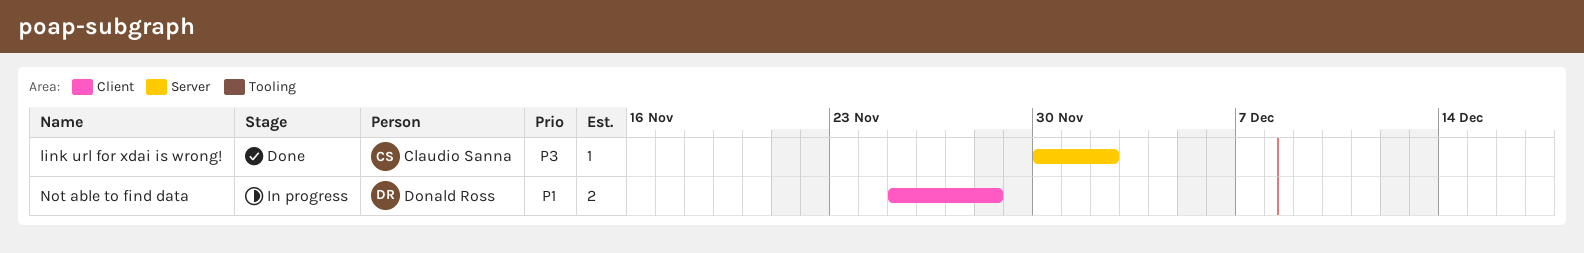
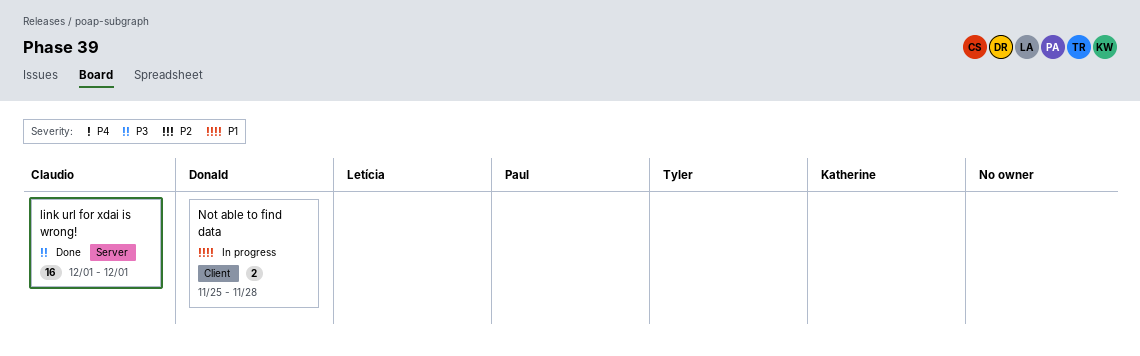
link url for xdai is wrong!, estimate: 1 -> 16
link url for xdai is wrong!, start: Nov 30 -> Dec 1
link url for xdai is wrong!, due: Dec 2 -> Dec 1

